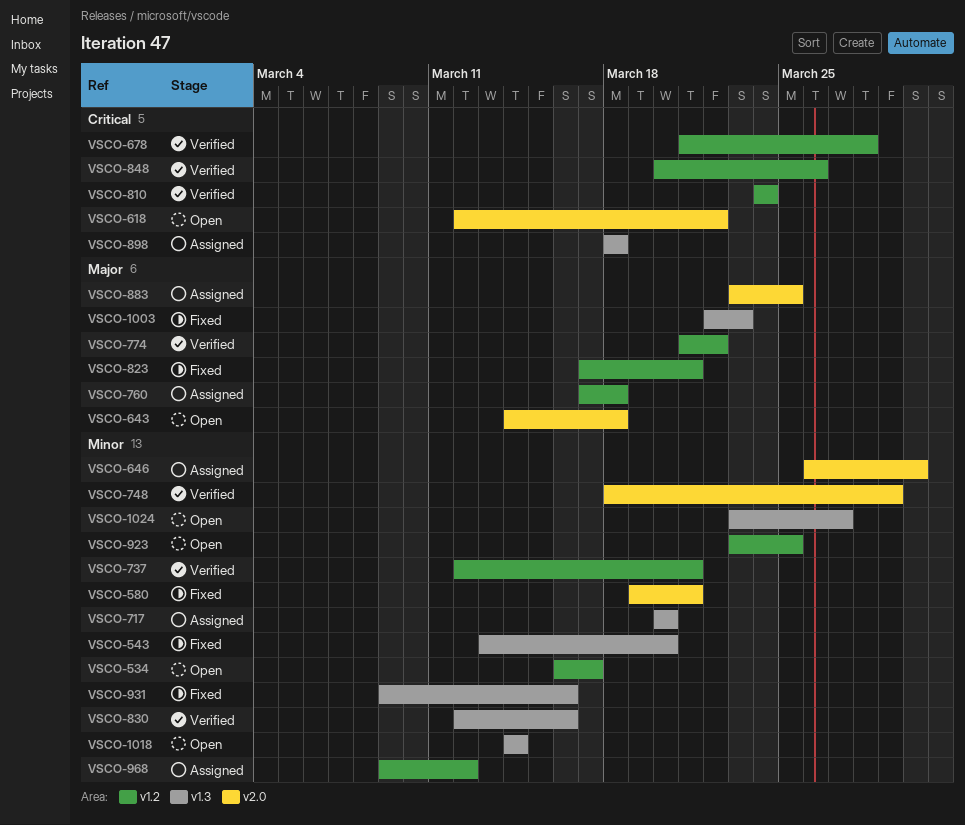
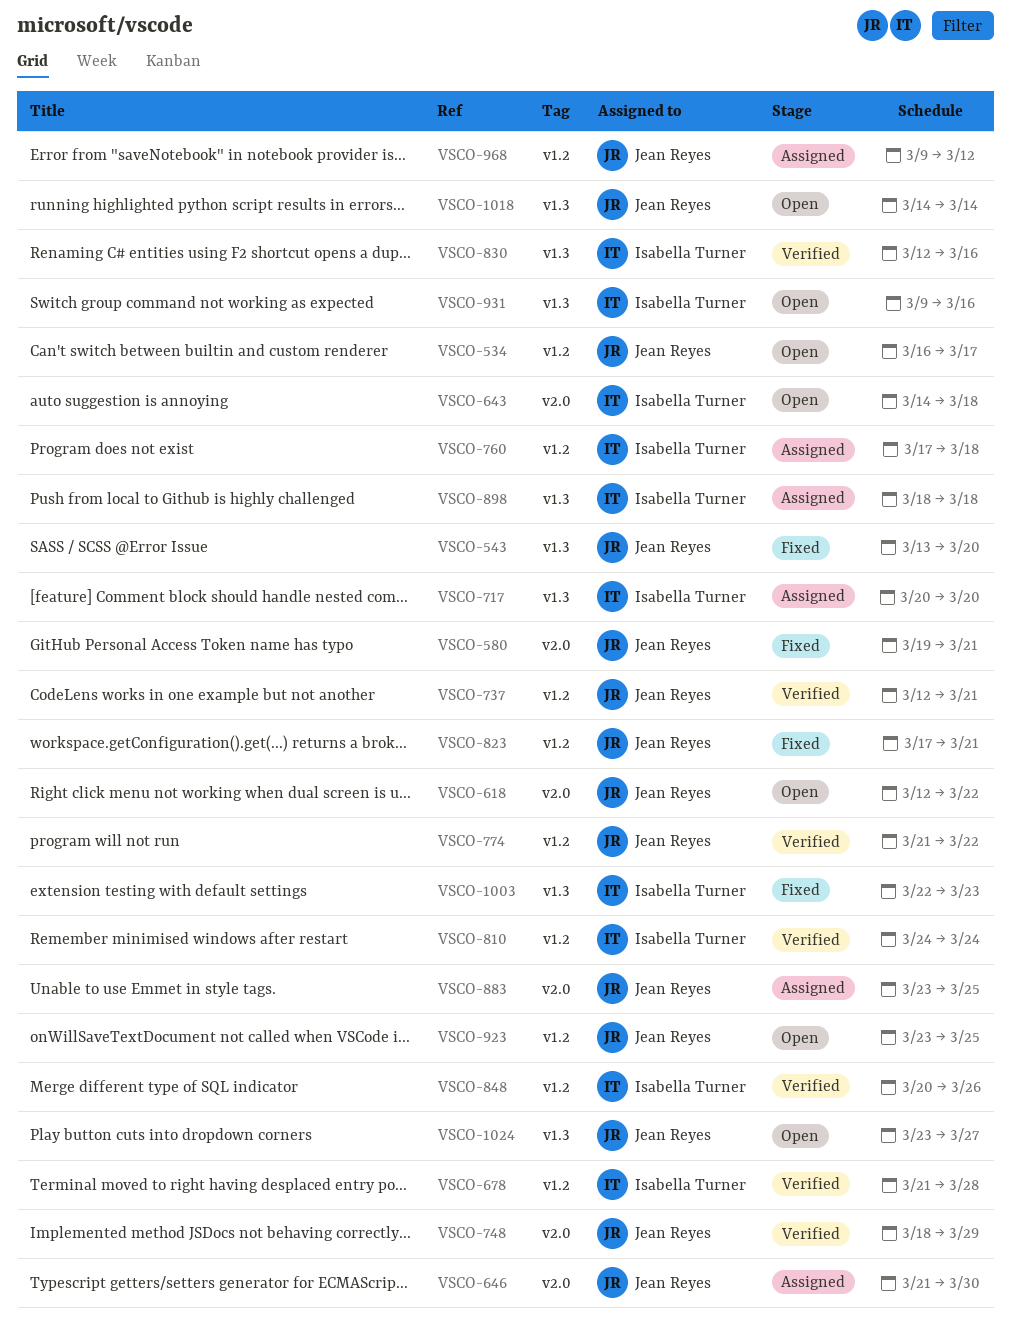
VSCO-646, start: Mar 26 -> Mar 21
VSCO-931, status: Fixed -> Open

